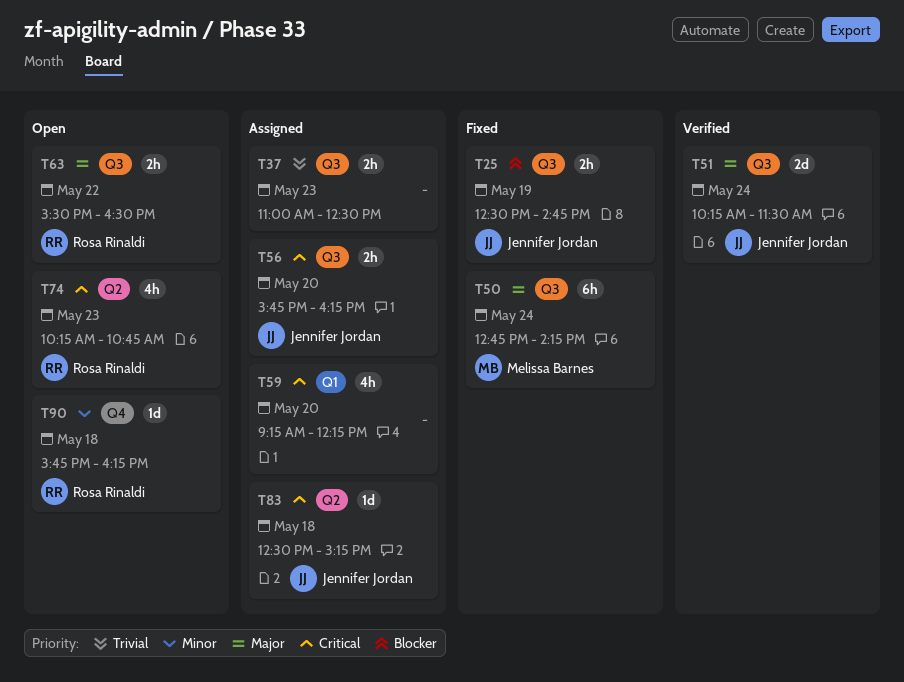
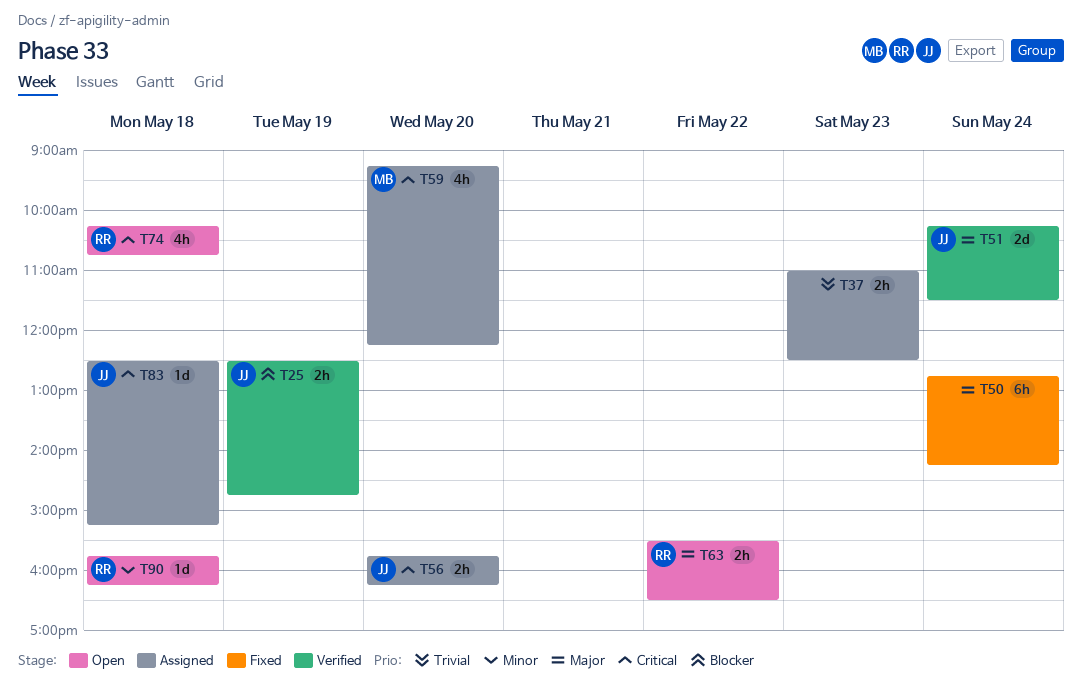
T25, status: Fixed -> Verified
T50, owner: Melissa Barnes -> none
T59, owner: none -> Melissa Barnes
T74, day: May 23 -> May 18

